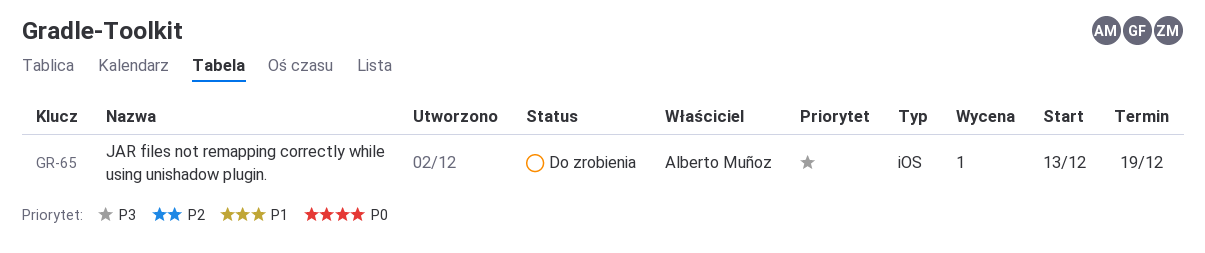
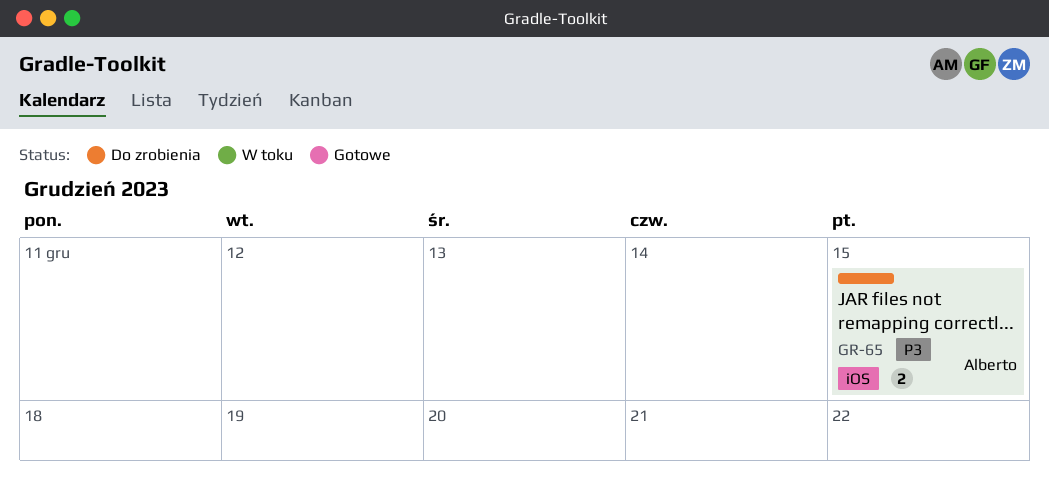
GR-65, estimate: 1 -> 2
GR-65, due: Dec 19 -> Dec 15

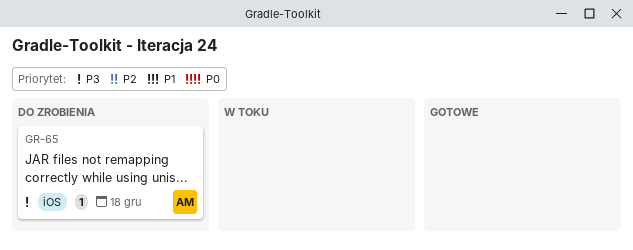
GR-65, estimate: 2 -> 1
GR-65, due: Dec 15 -> Dec 18

